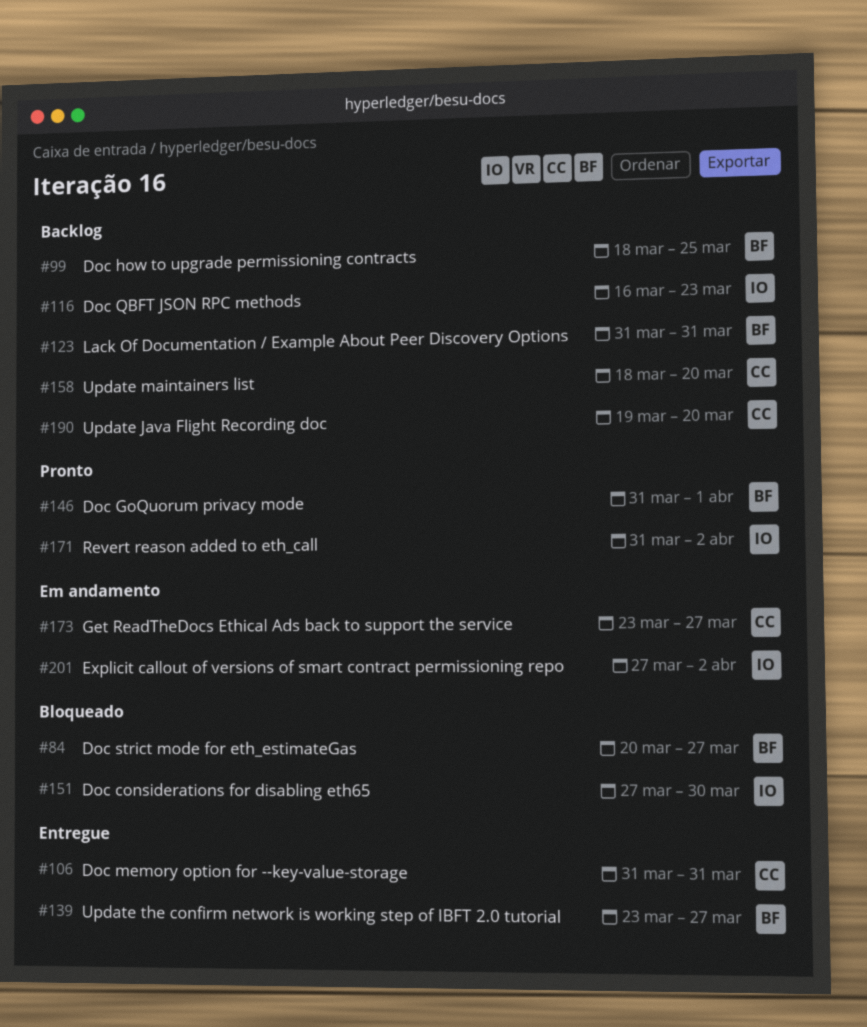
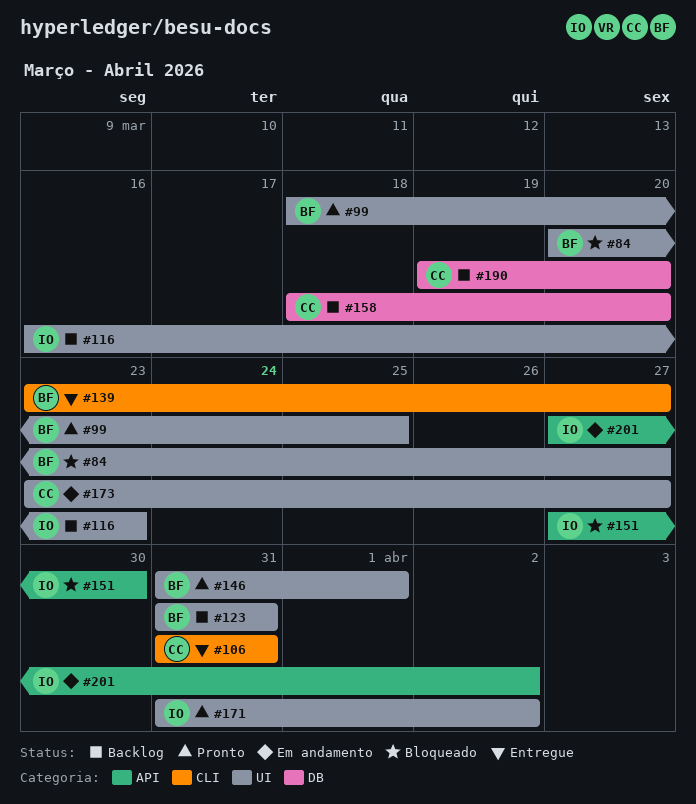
#99, status: Backlog -> Pronto

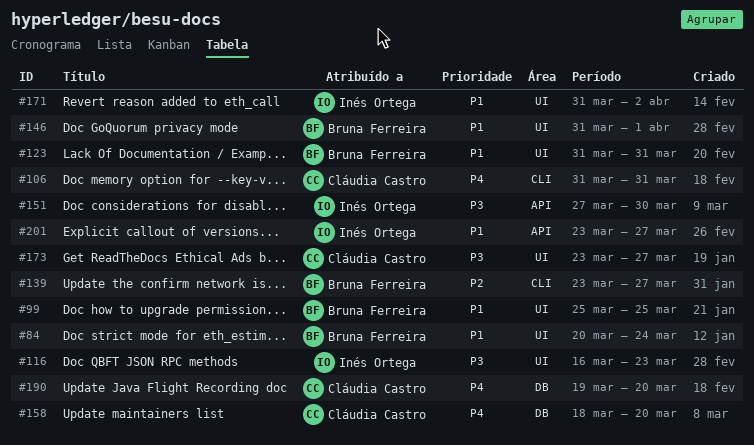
#84, due: Mar 27 -> Mar 24
#99, start: Mar 18 -> Mar 25
#201, start: Mar 27 -> Mar 23
#201, due: Apr 2 -> Mar 27

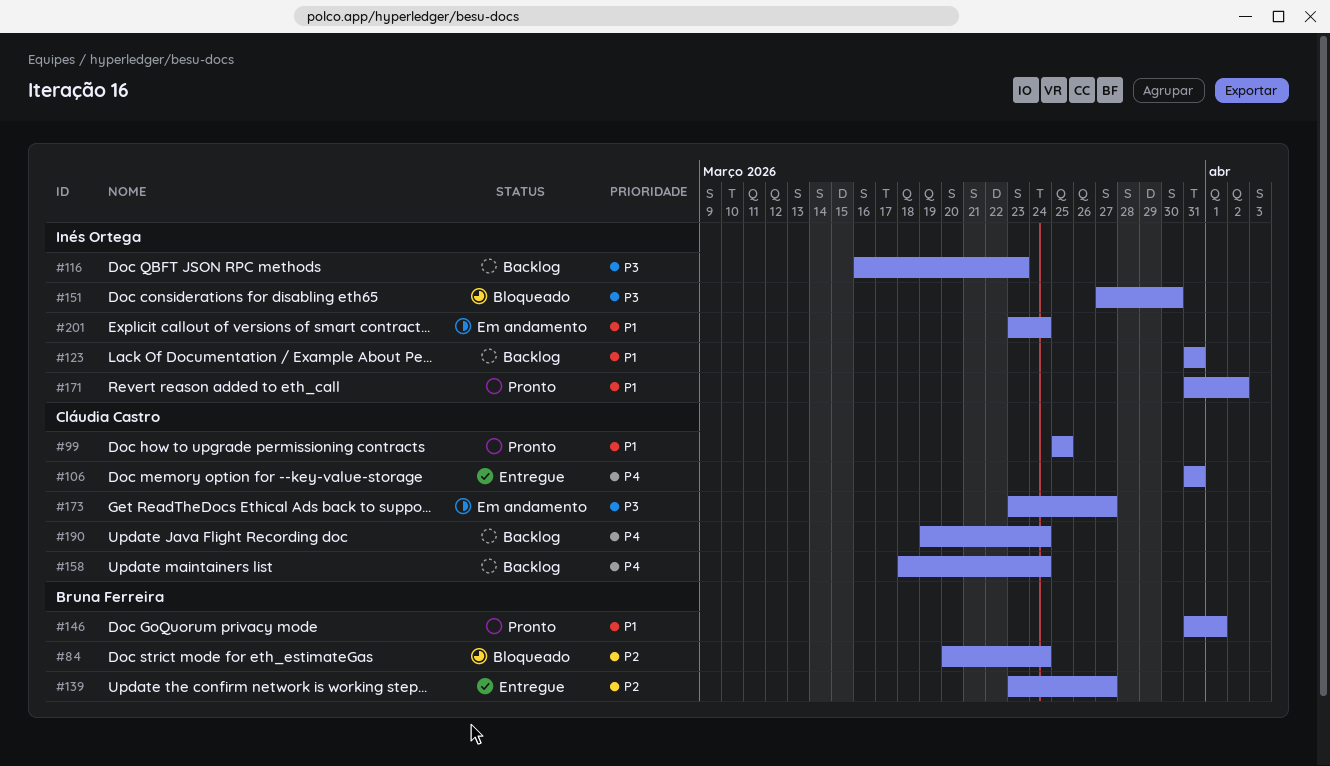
#84, priority: P1 -> P2
#99, owner: Bruna Ferreira -> Cláudia Castro
#123, owner: Bruna Ferreira -> Inés Ortega
#158, due: Mar 20 -> Mar 24
#190, due: Mar 20 -> Mar 24
#201, due: Mar 27 -> Mar 24

